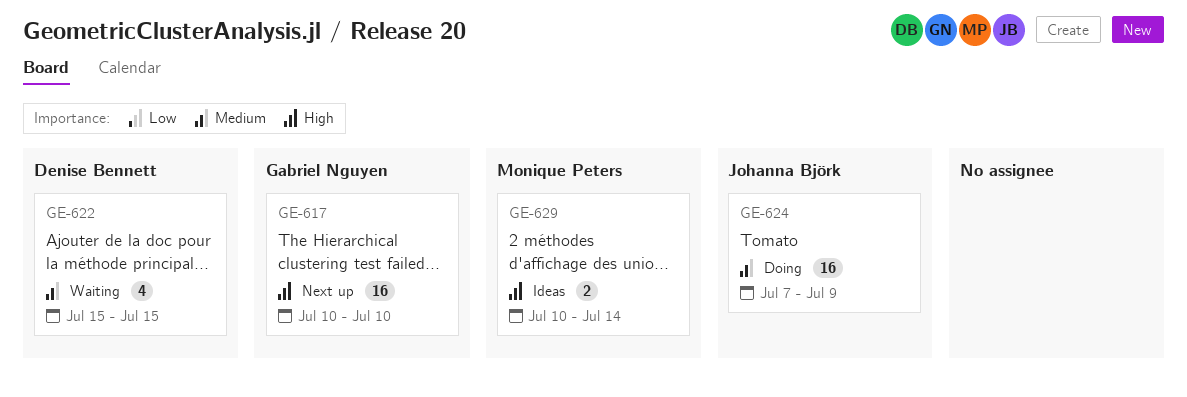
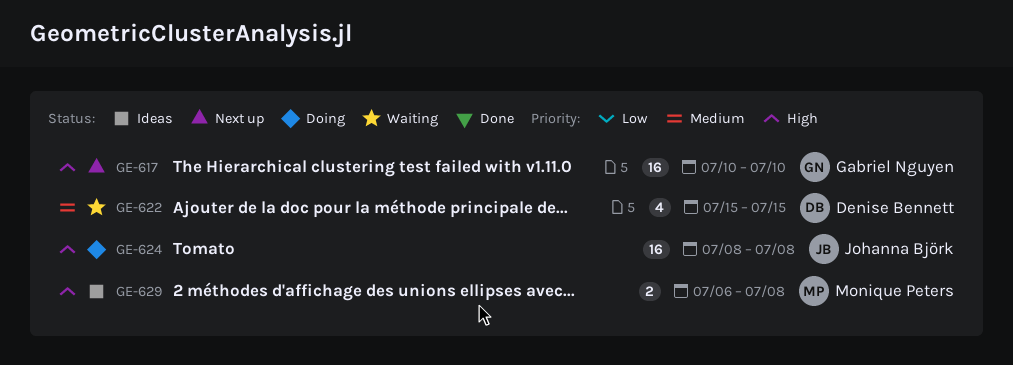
GE-624, priority: Medium -> High
GE-624, start: Jul 7 -> Jul 8
GE-624, due: Jul 9 -> Jul 8
GE-629, start: Jul 10 -> Jul 6
GE-629, due: Jul 14 -> Jul 8

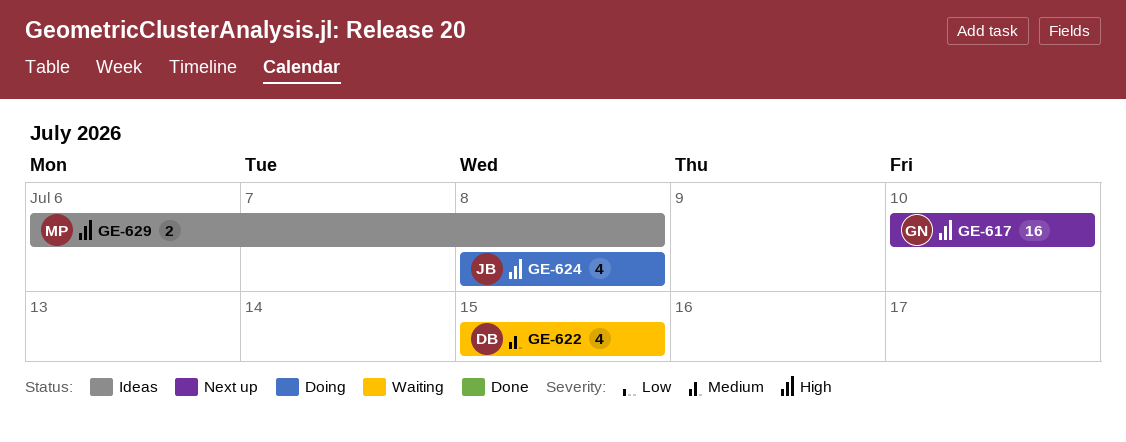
GE-624, estimate: 16 -> 4

